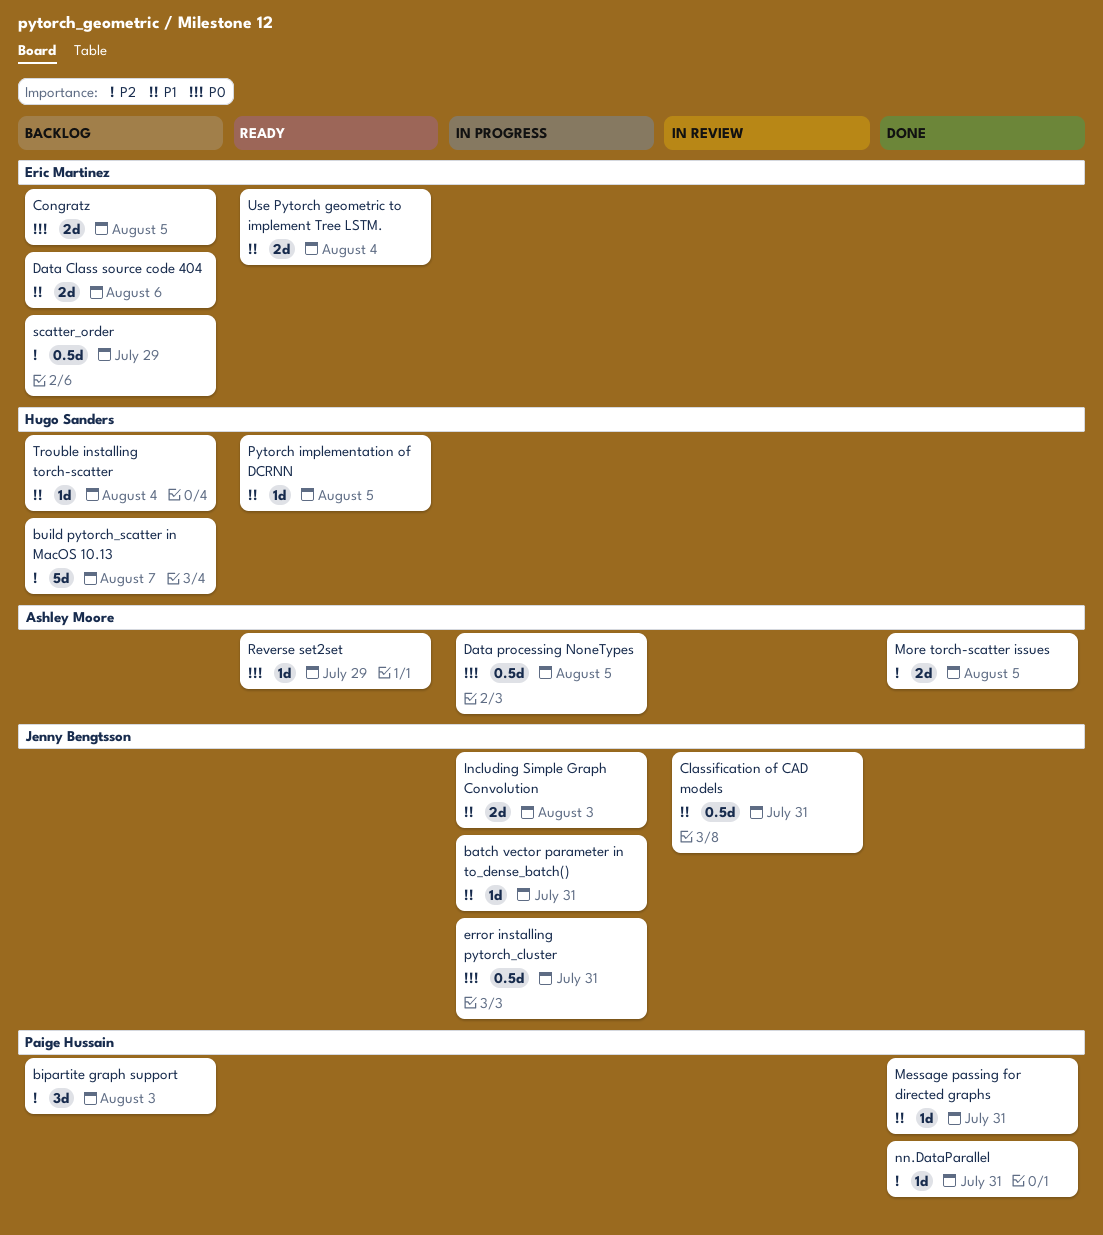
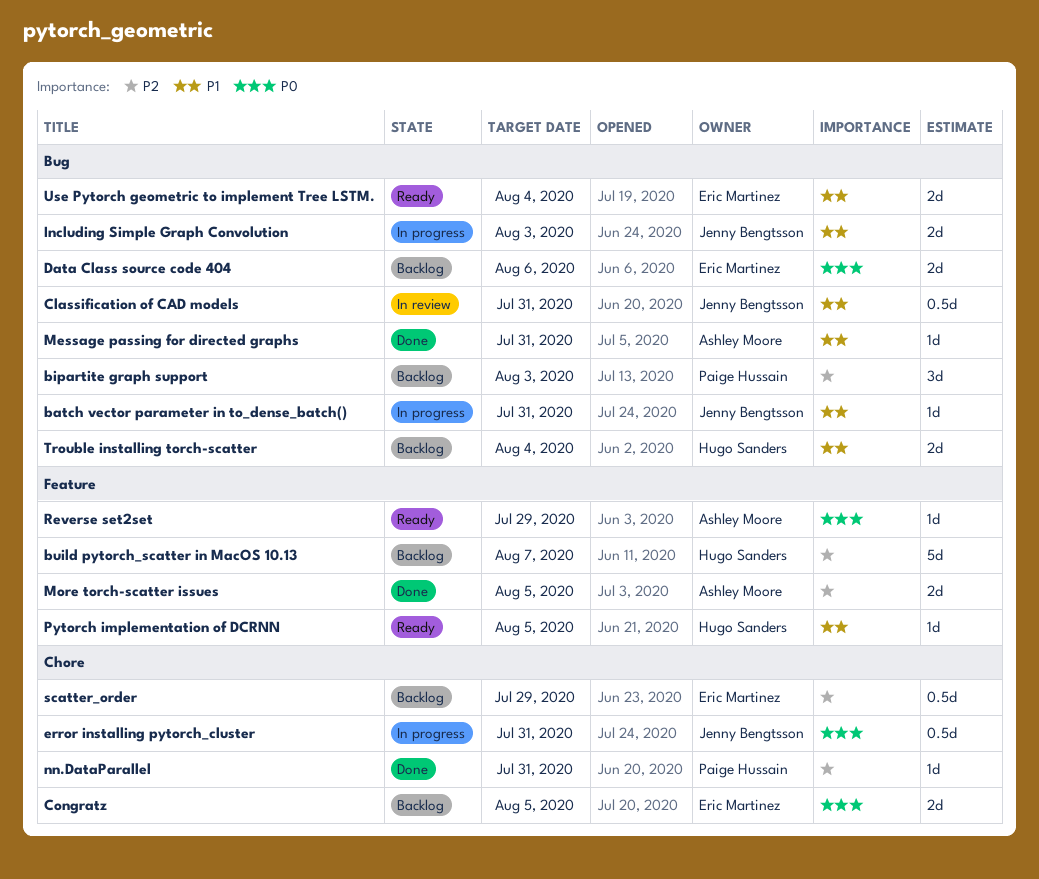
Data Class source code 404, priority: P1 -> P0
Data processing NoneTypes: present -> none
Message passing for directed graphs, owner: Paige Hussain -> Ashley Moore
Trouble installing torch-scatter, estimate: 1d -> 2d

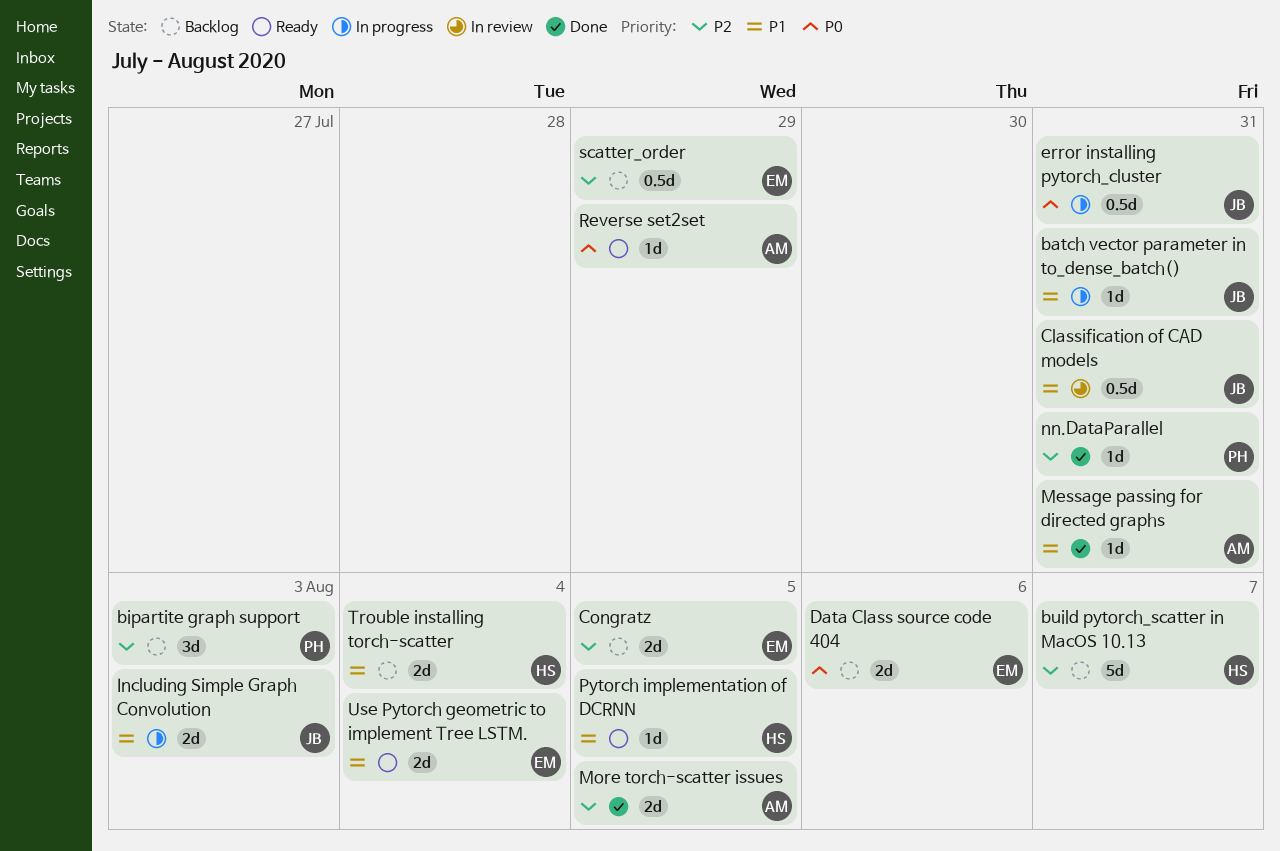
Congratz, priority: P0 -> P2

